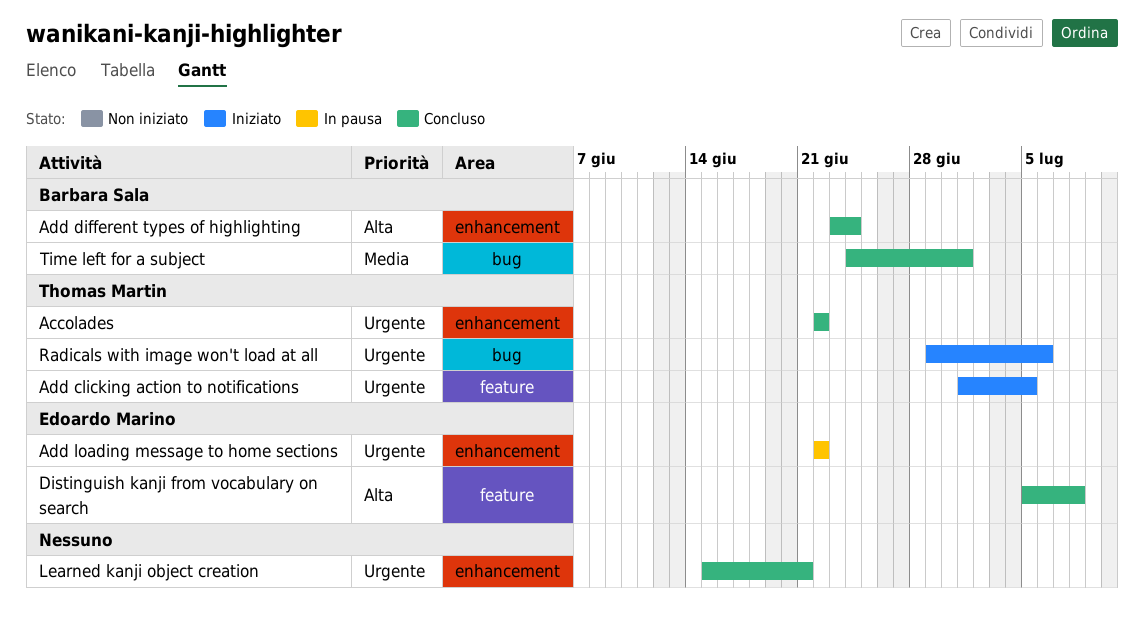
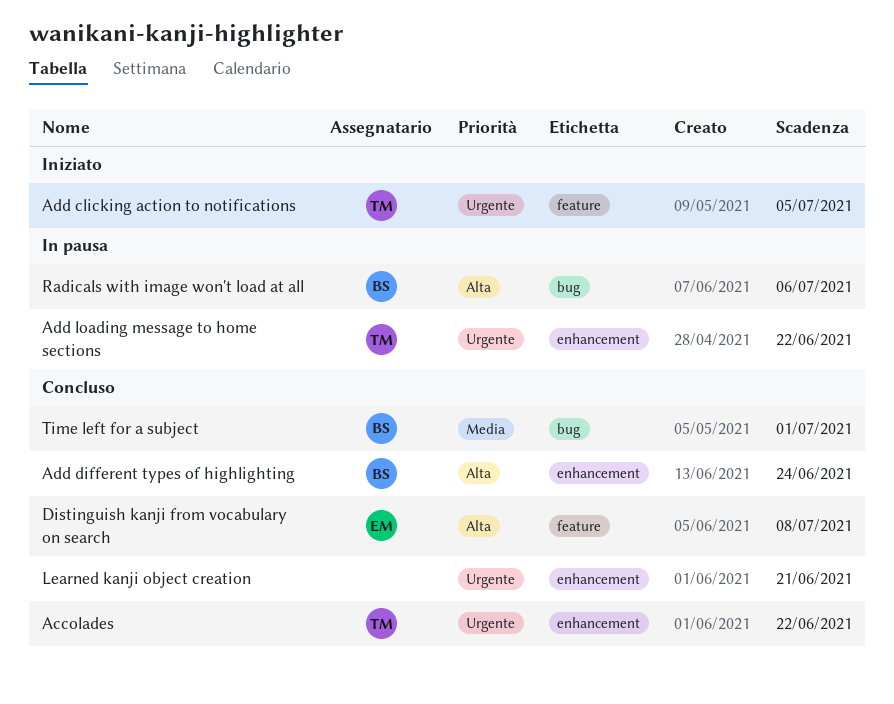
Add loading message to home sections, owner: Edoardo Marino -> Thomas Martin
Radicals with image won't load at all, status: Iniziato -> In pausa
Radicals with image won't load at all, owner: Thomas Martin -> Barbara Sala
Radicals with image won't load at all, priority: Urgente -> Alta

